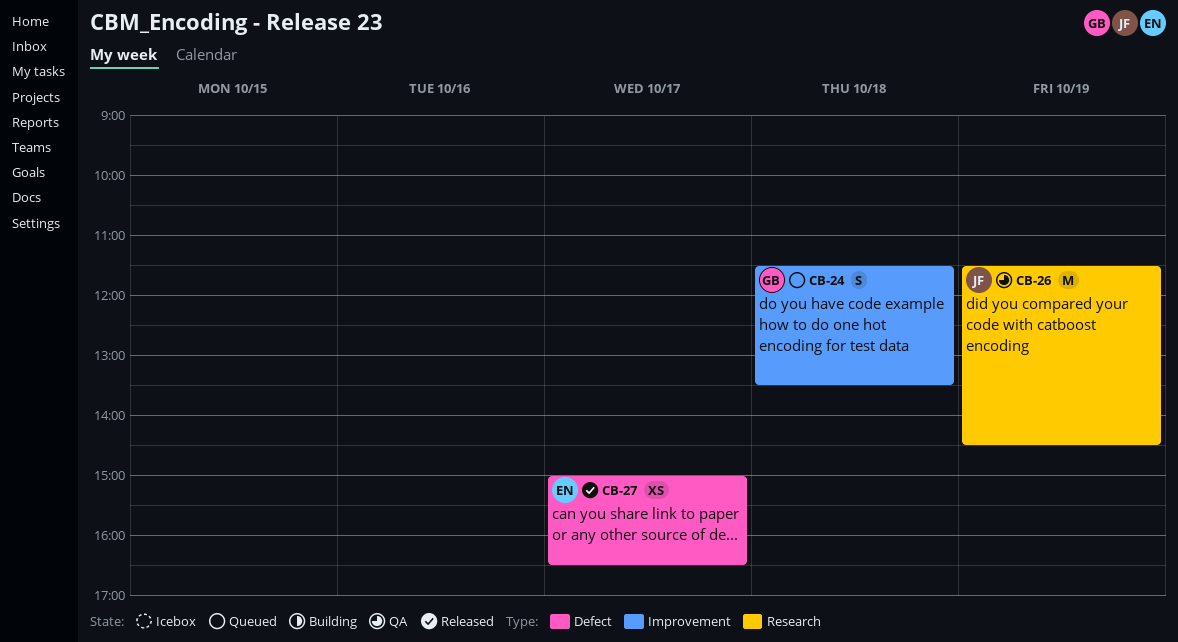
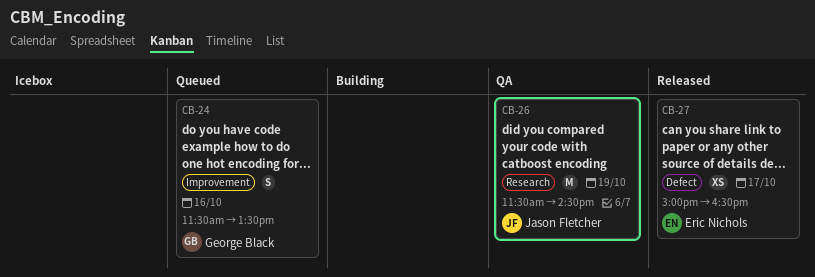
CB-24, day: Oct 18 -> Oct 16

